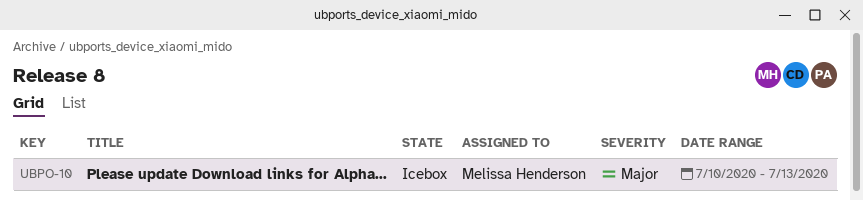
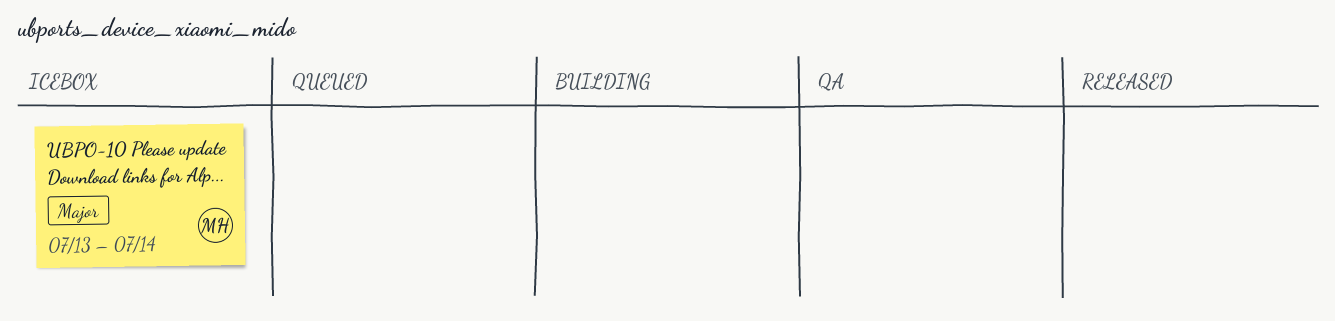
UBPO-10, start: Jul 10 -> Jul 13
UBPO-10, due: Jul 13 -> Jul 14

